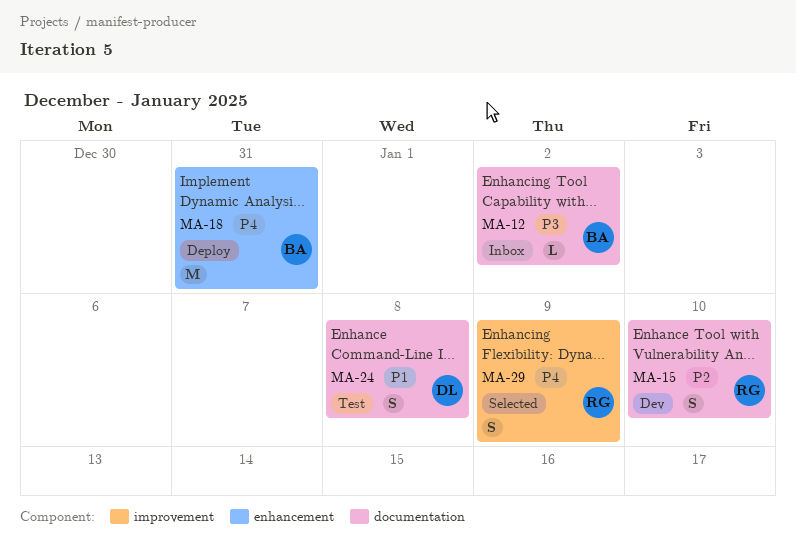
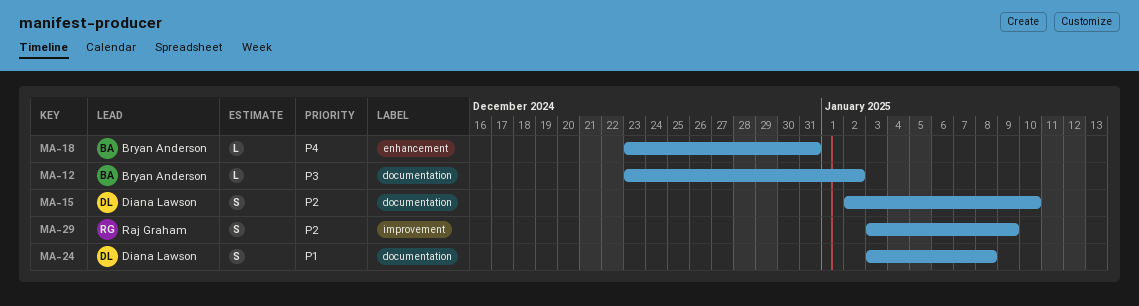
MA-15, owner: Raj Graham -> Diana Lawson
MA-18, estimate: M -> L
MA-29, priority: P4 -> P2

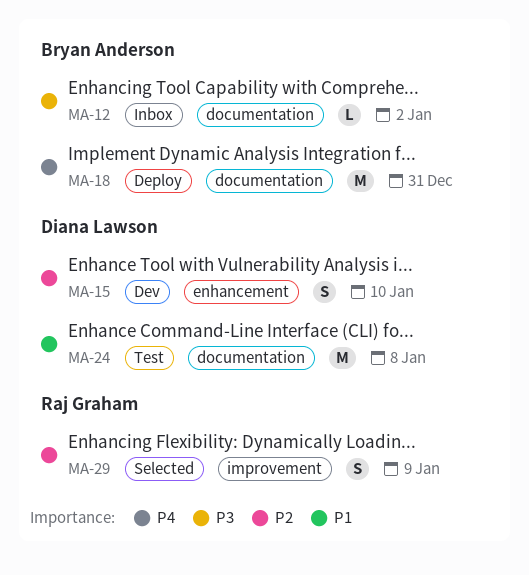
MA-15, label: documentation -> enhancement
MA-18, label: enhancement -> documentation
MA-18, estimate: L -> M
MA-24, estimate: S -> M

